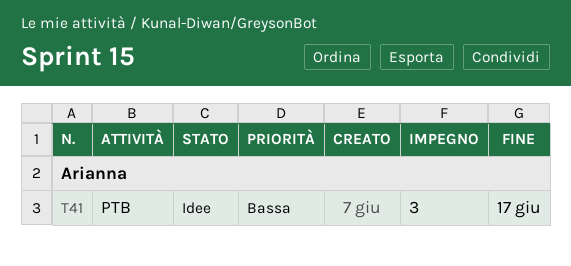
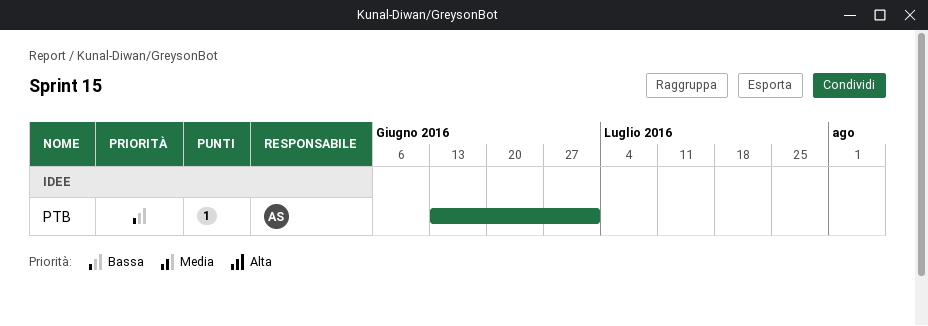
PTB, estimate: 3 -> 1
PTB, due: Jun 17 -> Jul 1

